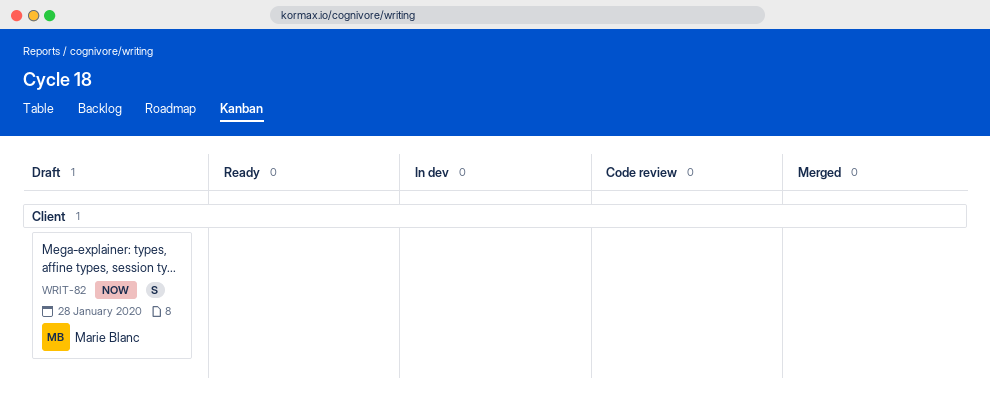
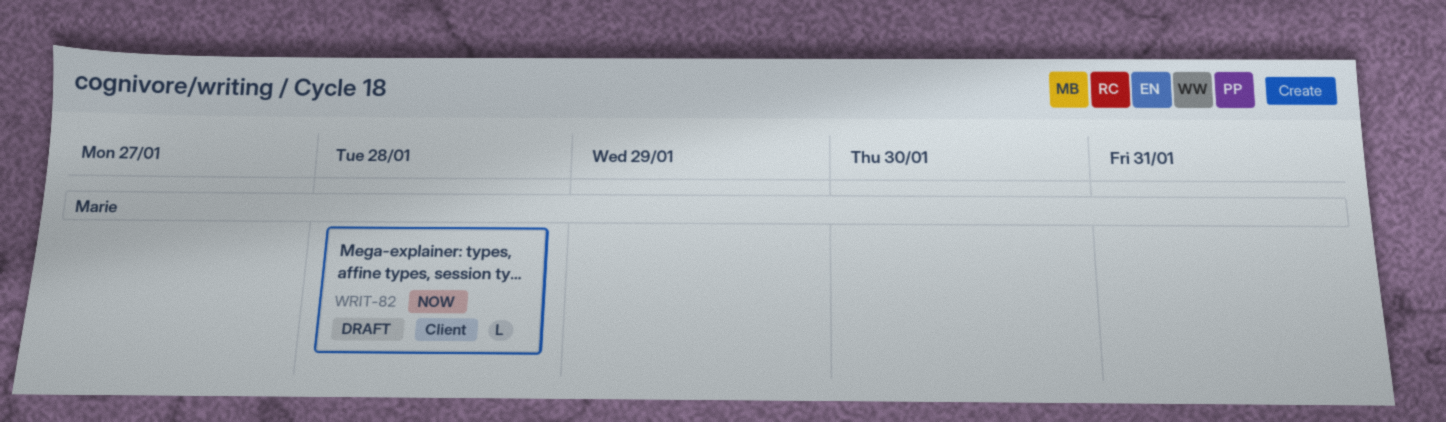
WRIT-82, estimate: S -> L

